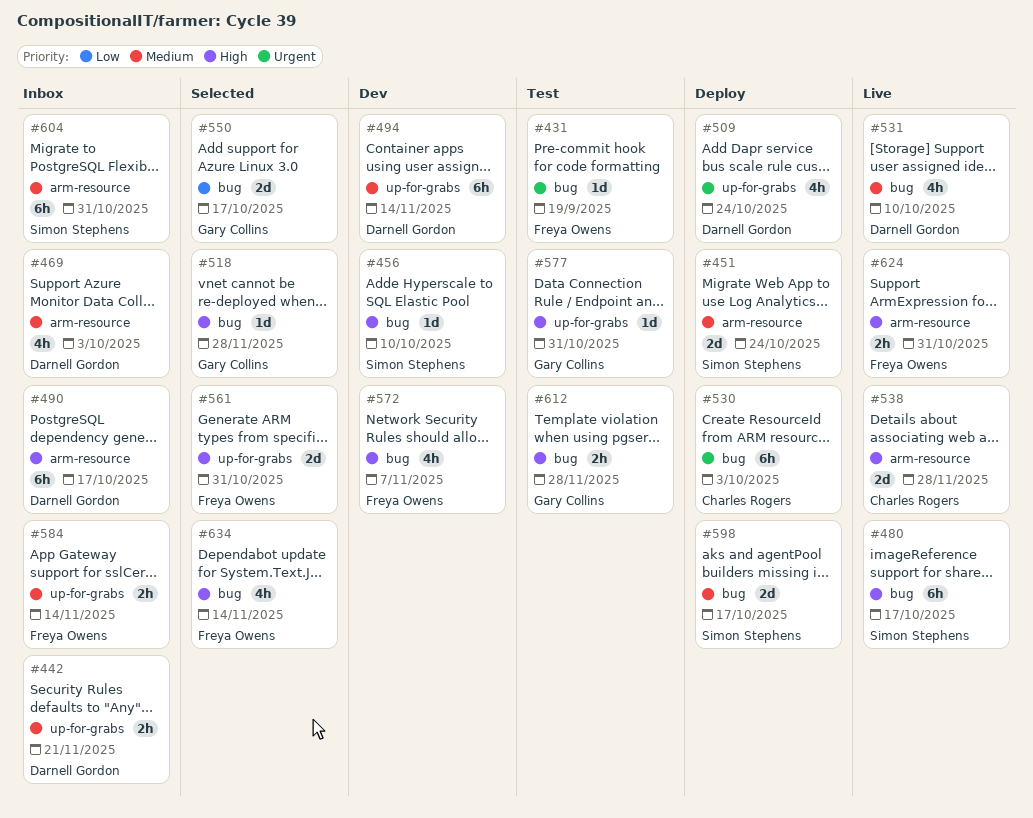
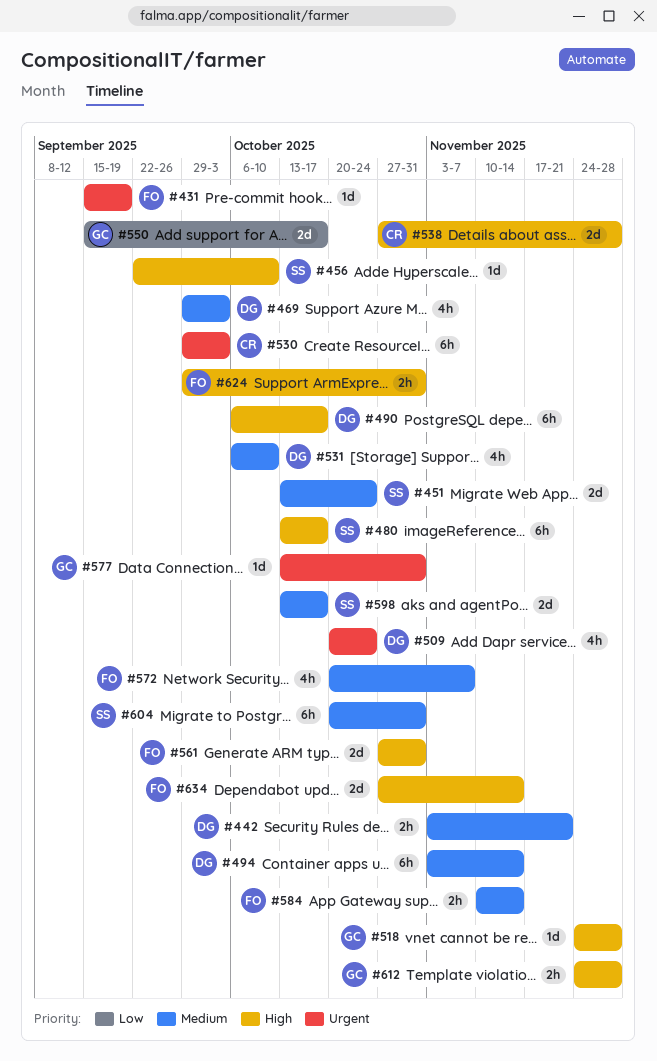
#572, priority: High -> Medium
#577, priority: High -> Urgent
#634, estimate: 4h -> 2d

